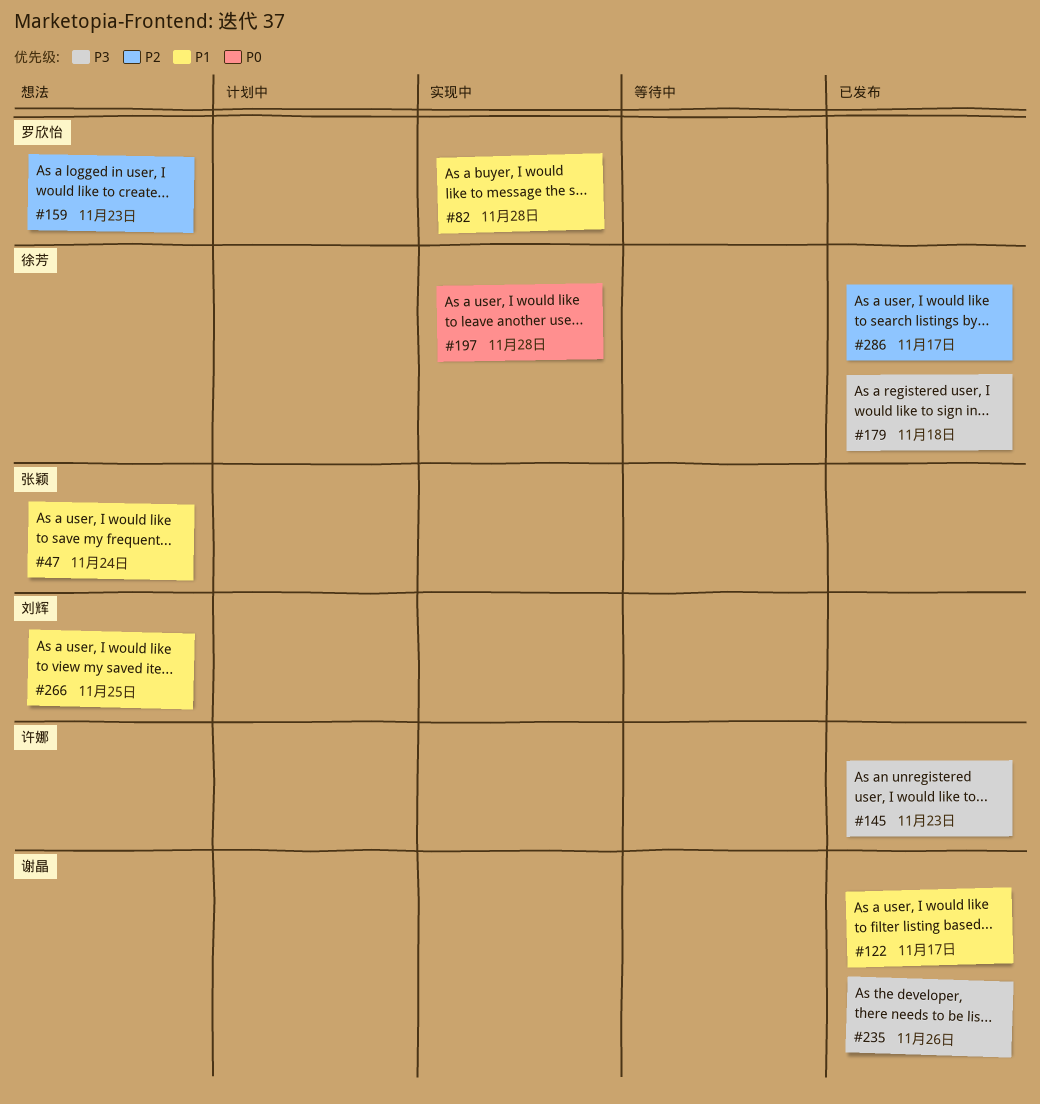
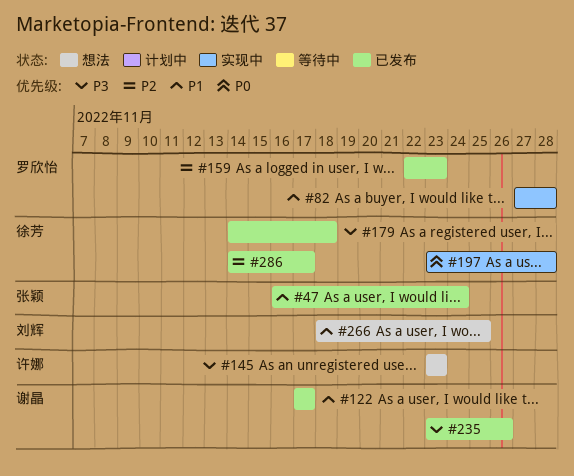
#47, status: 想法 -> 已发布
#145, status: 已发布 -> 想法
#159, status: 想法 -> 已发布

